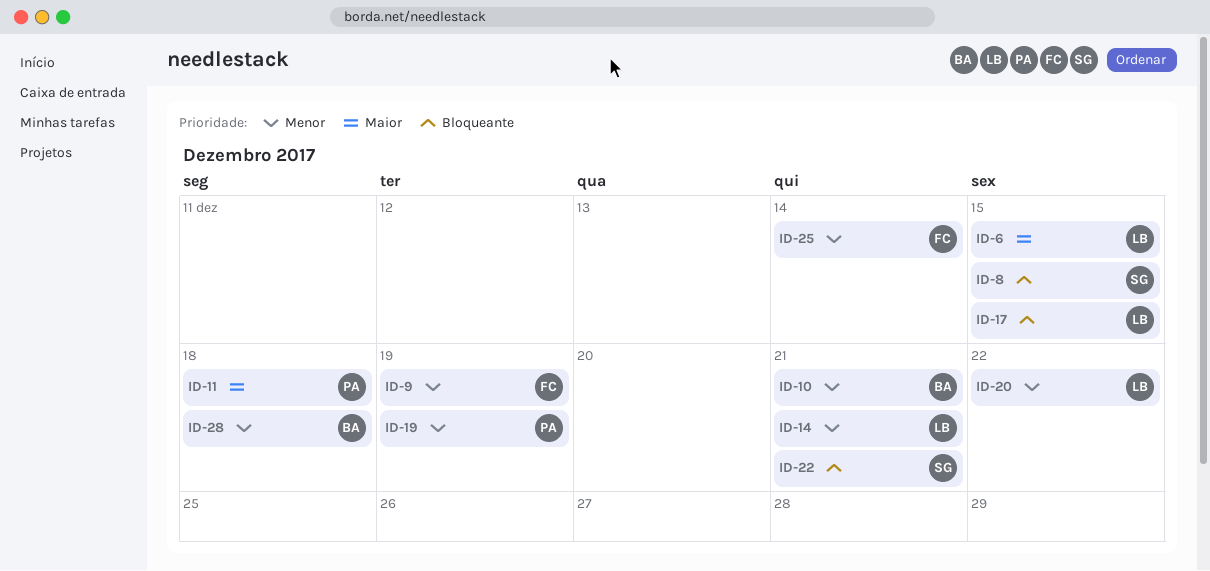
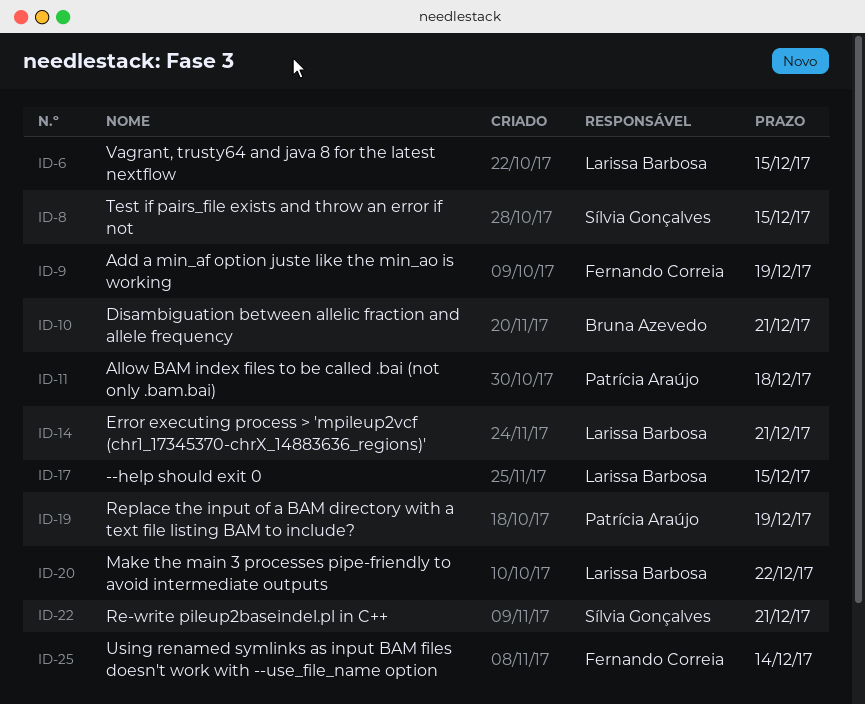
ID-28: present -> none

